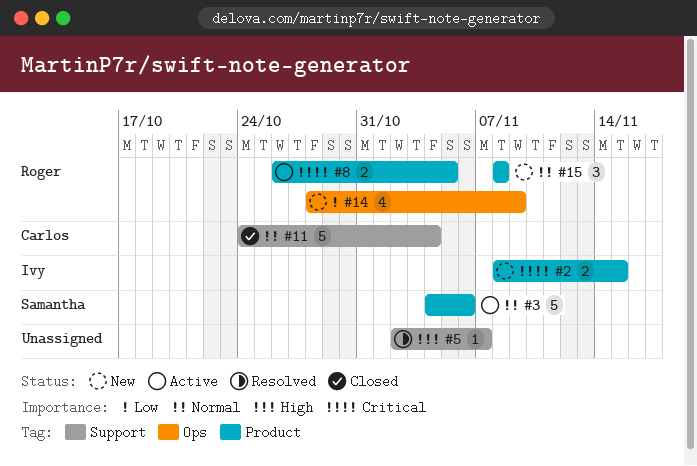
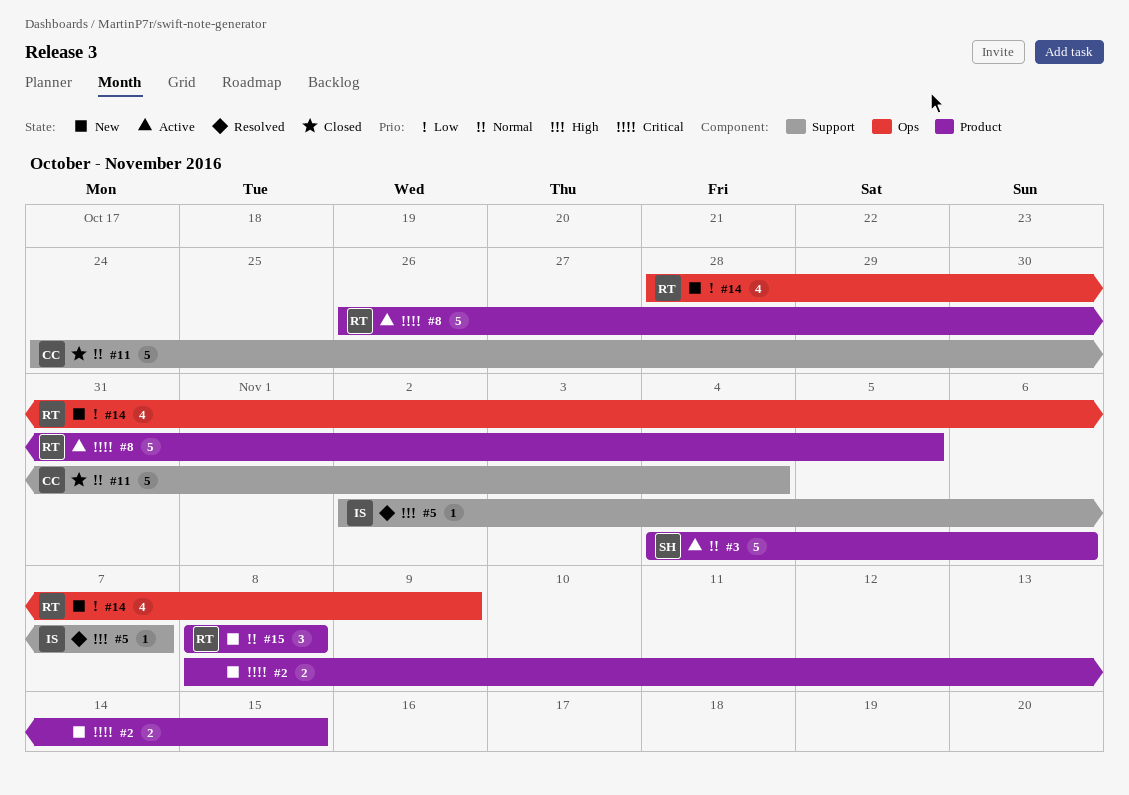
#2, owner: Ivy -> none
#5, owner: none -> Ivy
#8, estimate: 2 -> 5

